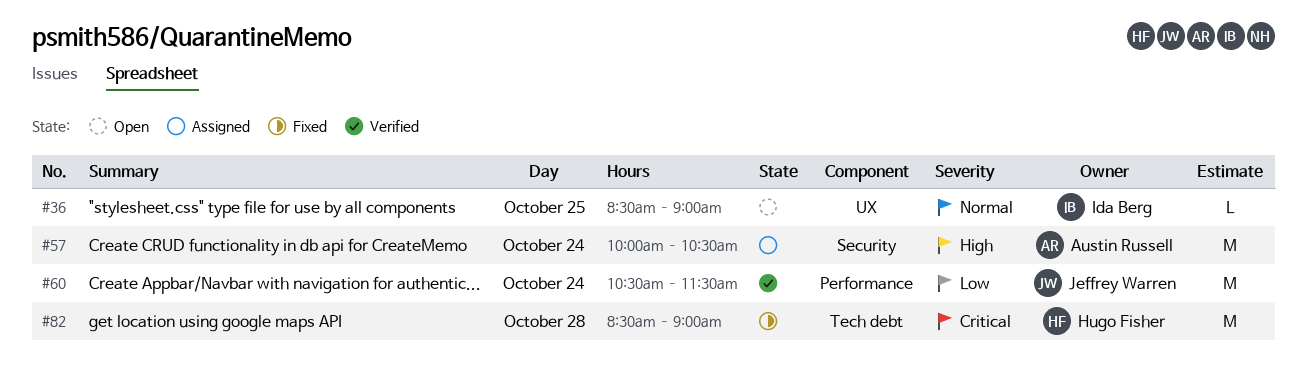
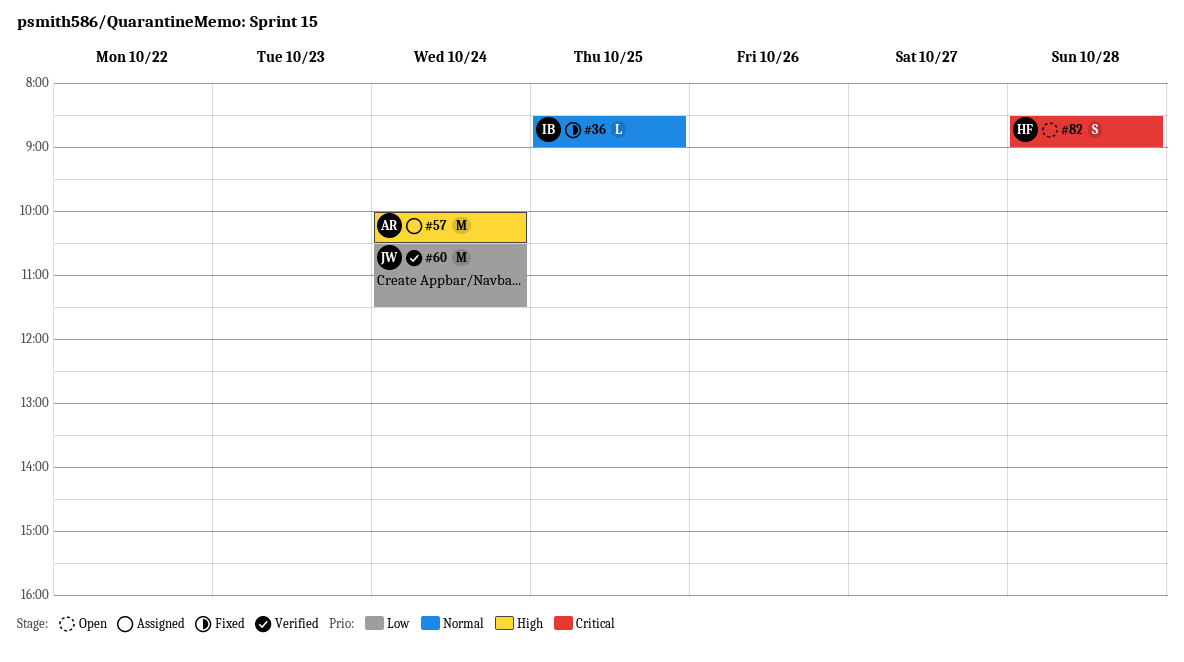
#36, status: Open -> Fixed
#82, status: Fixed -> Open
#82, estimate: M -> S

